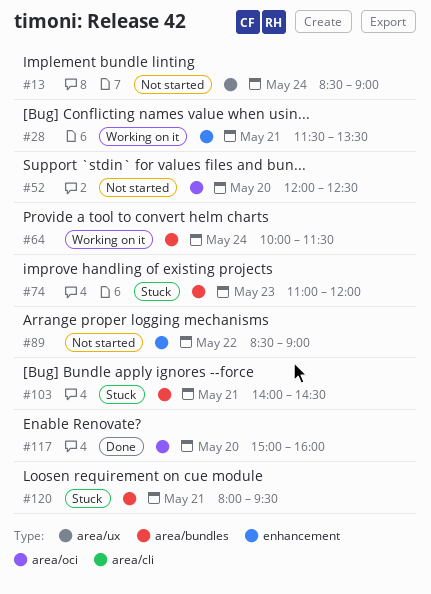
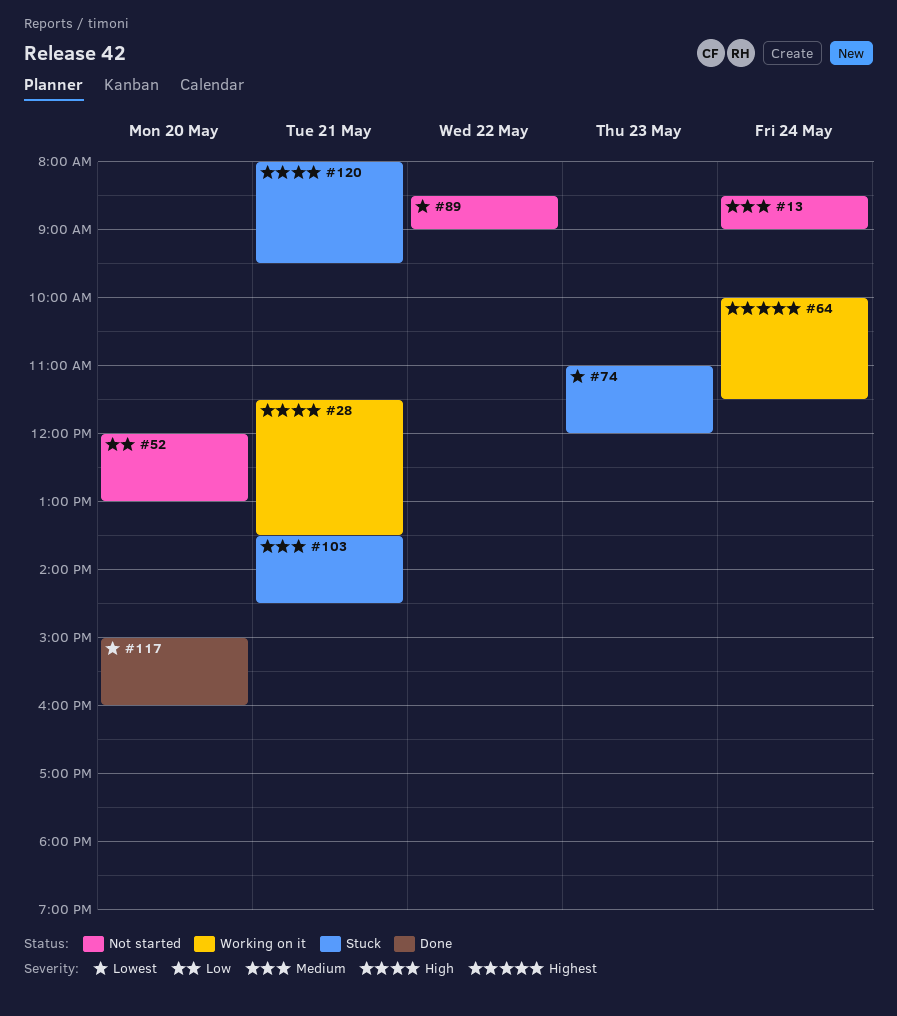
#52, ends: 12:30 -> 13:00
#103, begins: 14:00 -> 13:30

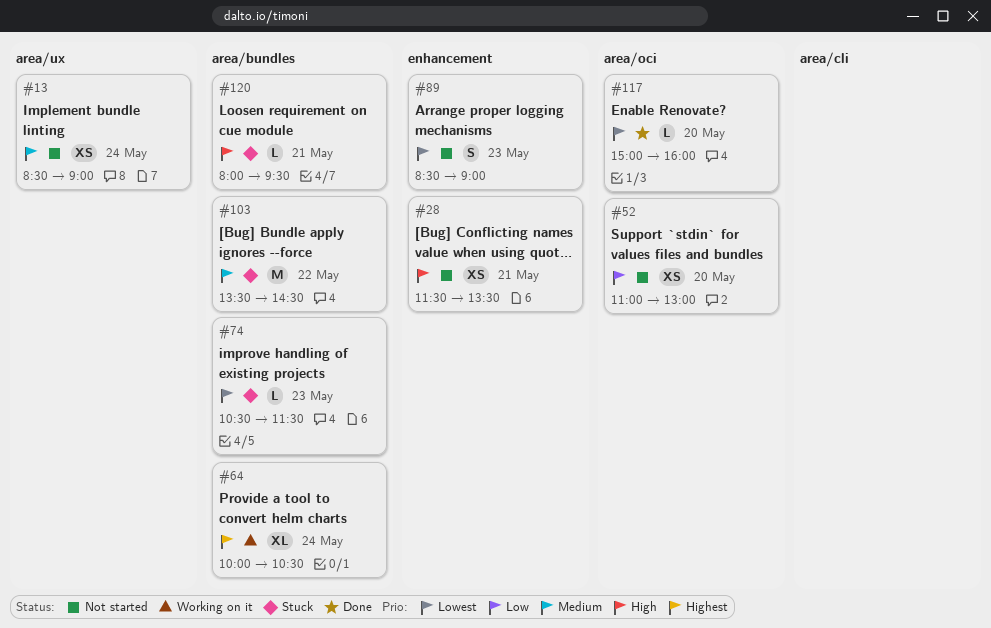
#28, status: Working on it -> Not started
#52, begins: 12:00 -> 11:00
#64, ends: 11:30 -> 10:30
#74, begins: 11:00 -> 10:30
#74, ends: 12:00 -> 11:30
#89, day: May 22 -> May 23
#103, day: May 21 -> May 22

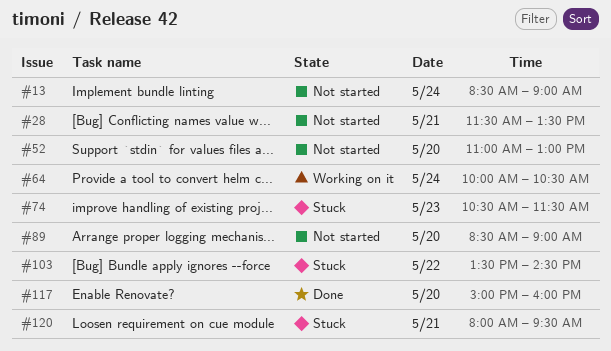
#89, day: May 23 -> May 20

